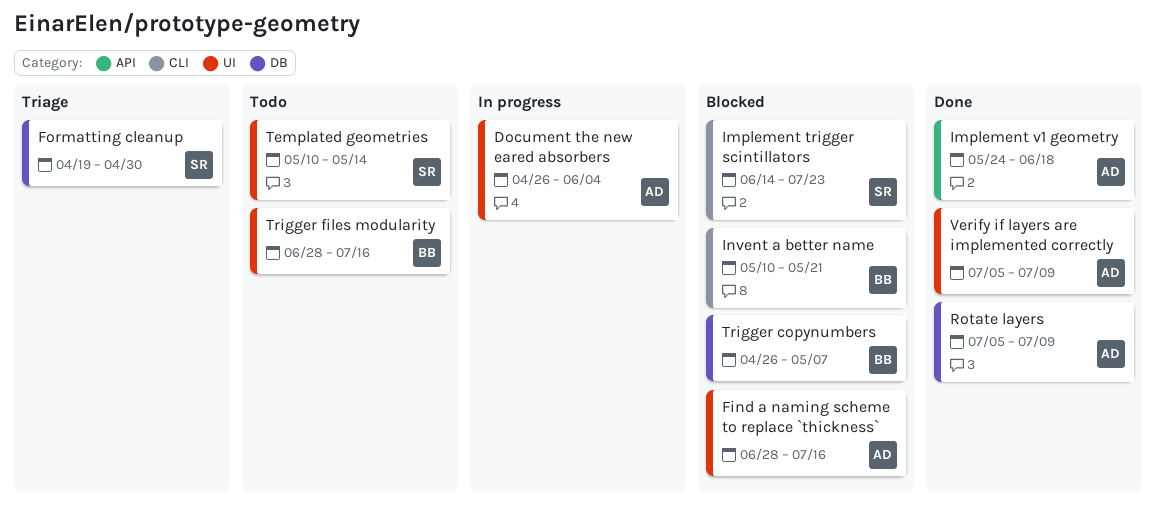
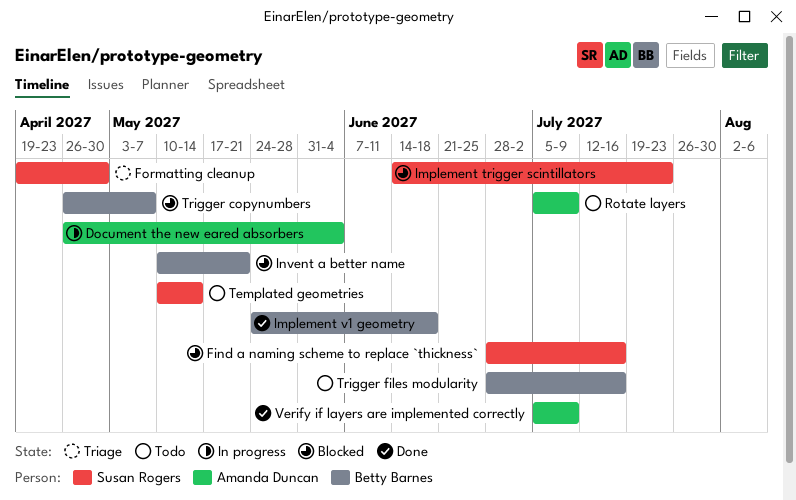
Find a naming scheme to replace `thickness`, owner: Amanda Duncan -> Susan Rogers
Implement v1 geometry, owner: Amanda Duncan -> Betty Barnes
Rotate layers, status: Done -> Todo

